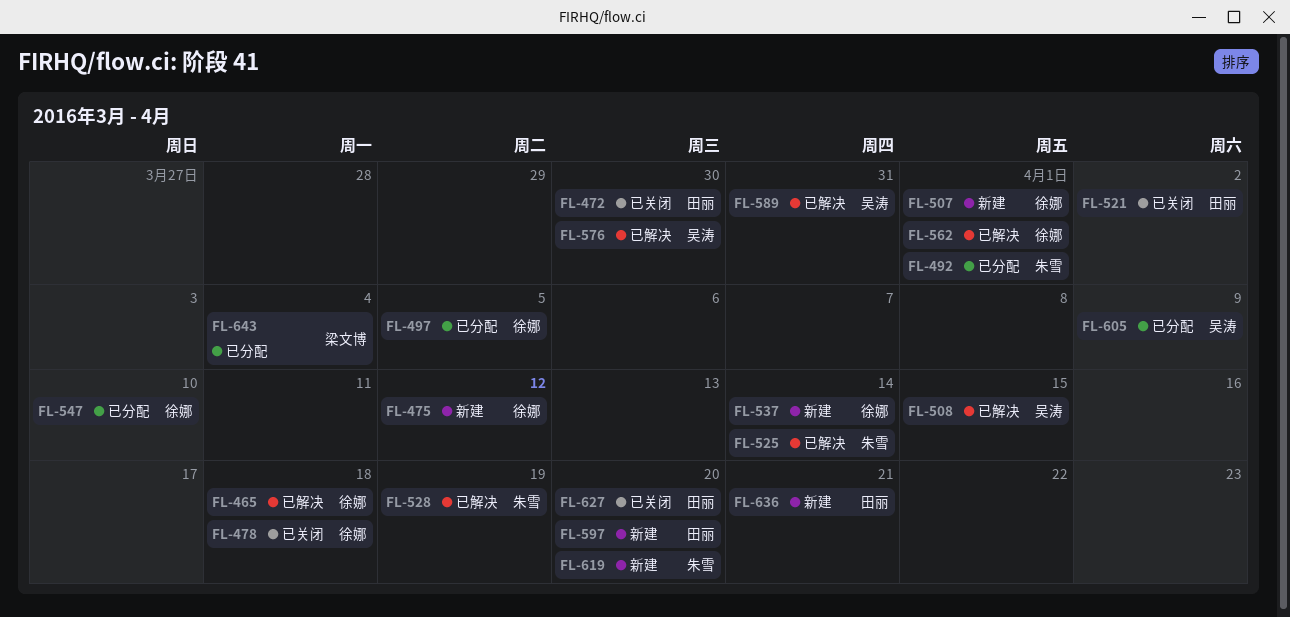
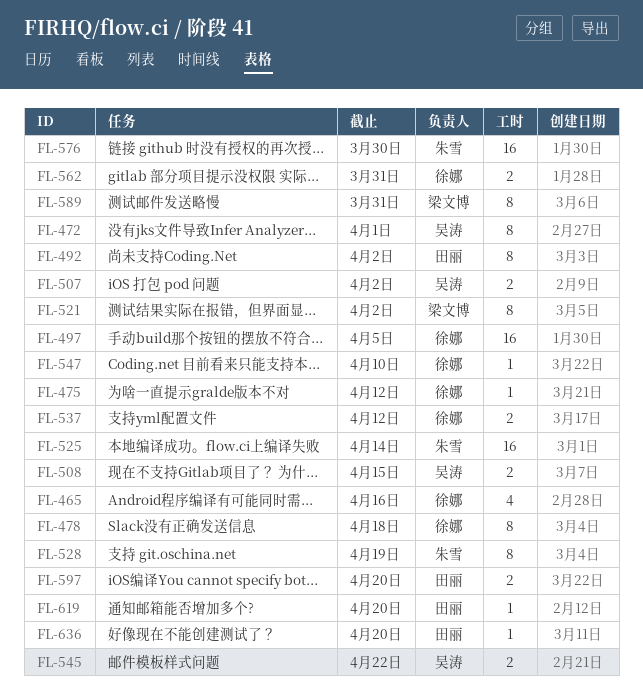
FL-465, due: Apr 18 -> Apr 16
FL-472, owner: 田丽 -> 吴涛
FL-472, due: Mar 30 -> Apr 1
FL-492, owner: 朱雪 -> 田丽
FL-492, due: Apr 1 -> Apr 2
FL-507, owner: 徐娜 -> 吴涛
FL-507, due: Apr 1 -> Apr 2
FL-521, owner: 田丽 -> 梁文博
FL-537, due: Apr 14 -> Apr 12
FL-545: none -> present
FL-562, due: Apr 1 -> Mar 31
FL-576, owner: 吴涛 -> 朱雪
FL-589, owner: 吴涛 -> 梁文博
FL-605: present -> none
FL-619, owner: 朱雪 -> 田丽
FL-627: present -> none
FL-636, due: Apr 21 -> Apr 20
FL-643: present -> none

